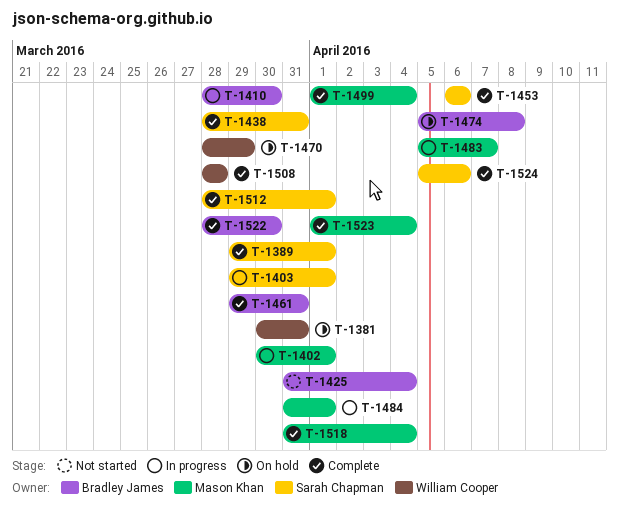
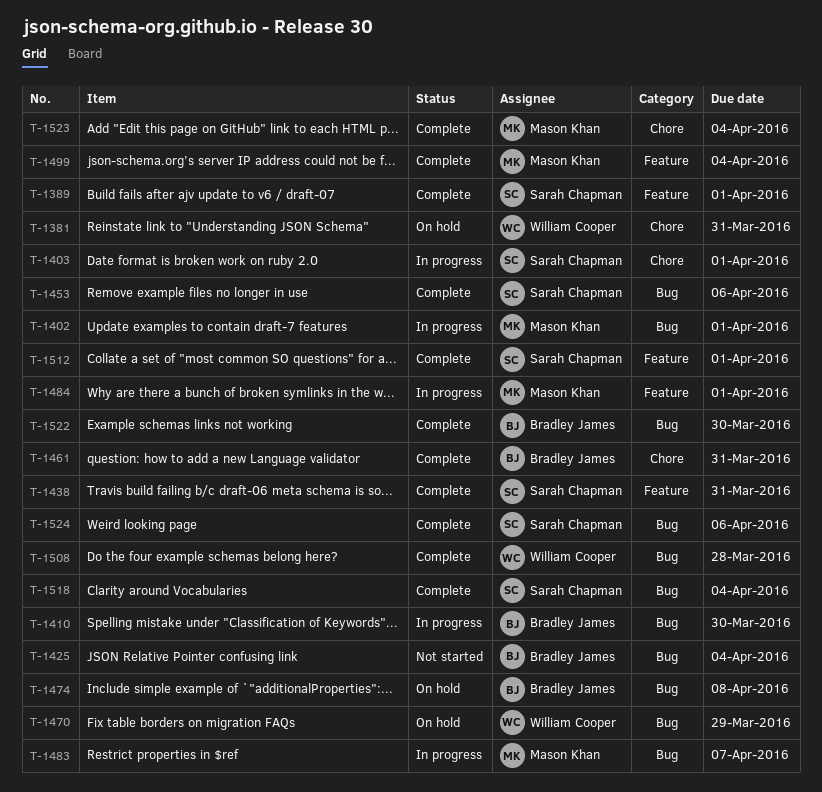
T-1518, owner: Mason Khan -> Sarah Chapman

